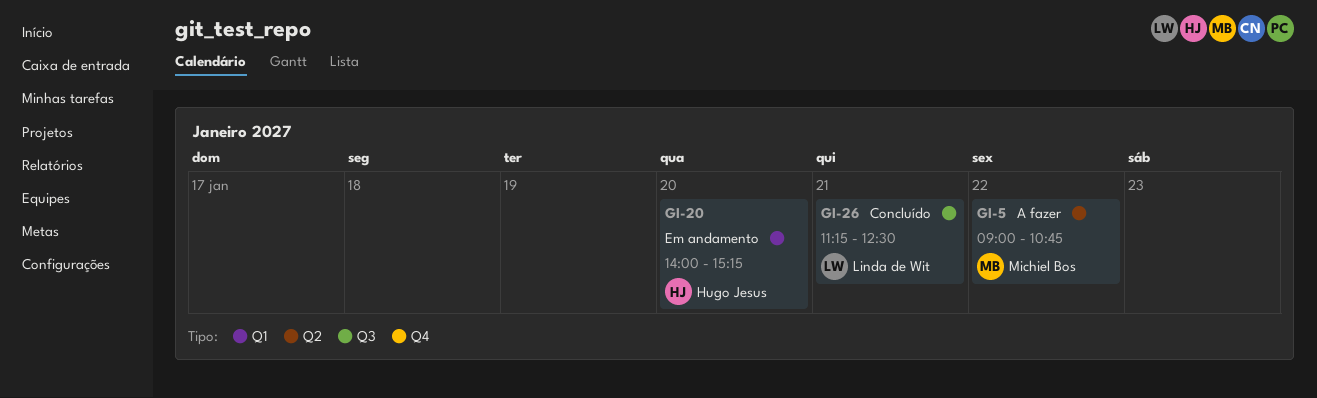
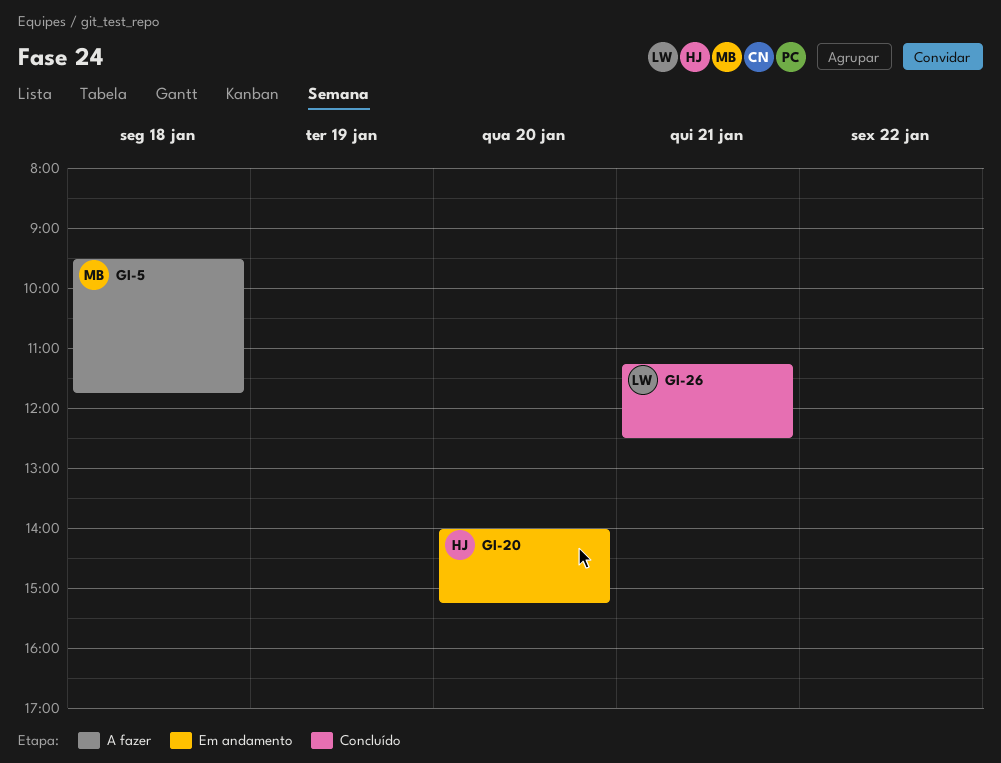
GI-5, day: Jan 22 -> Jan 18
GI-5, begins: 09:00 -> 09:30
GI-5, ends: 10:45 -> 11:45

